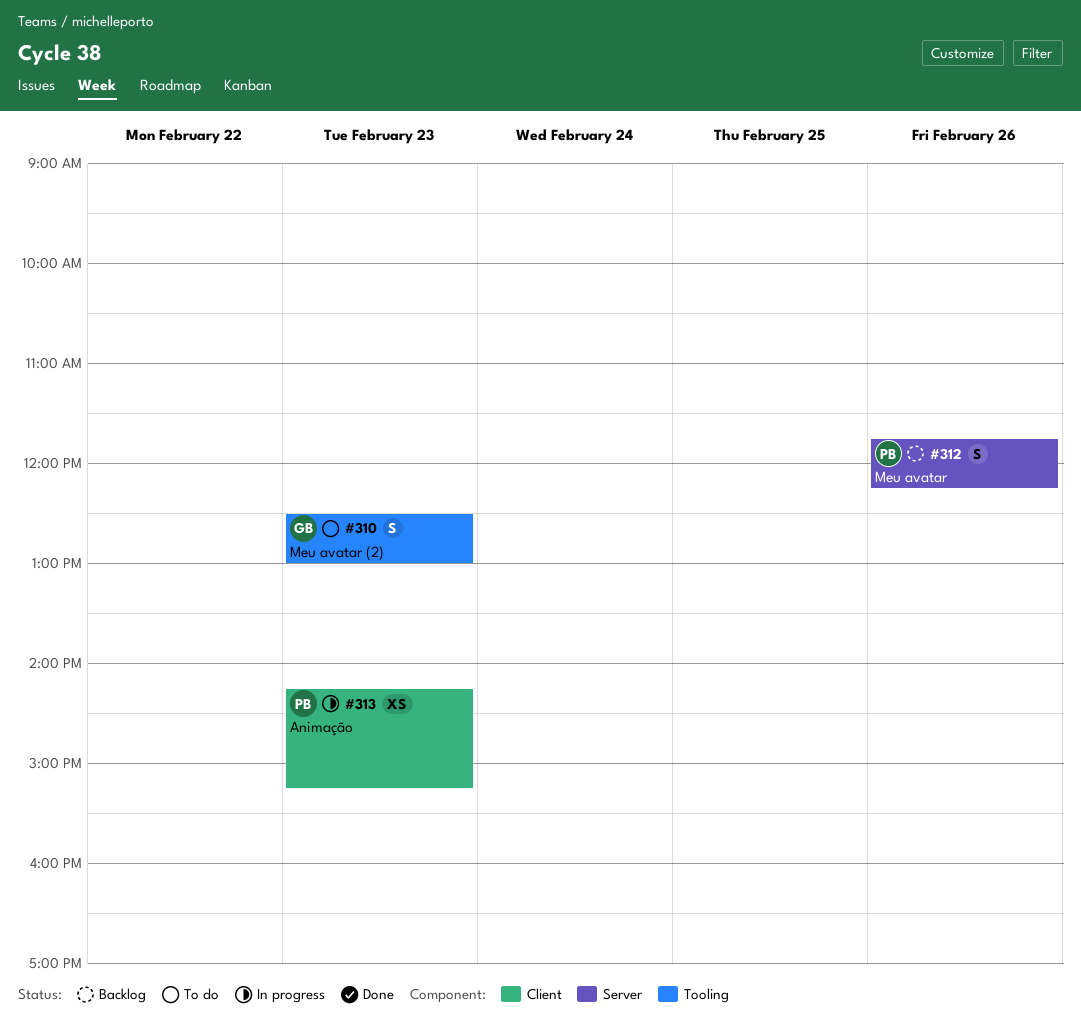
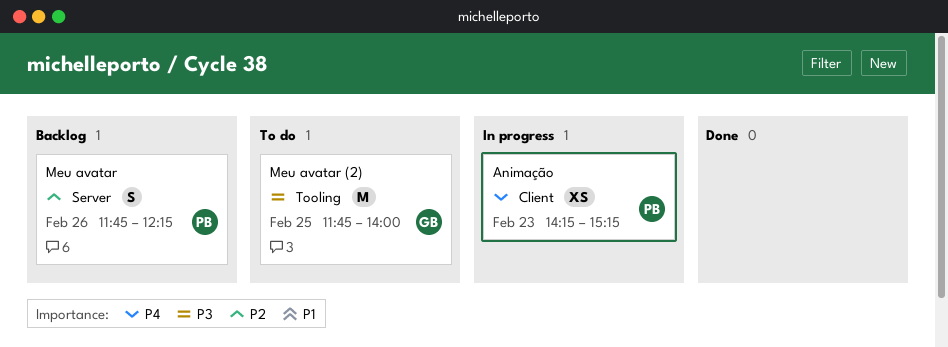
Meu avatar (2), estimate: S -> M
Meu avatar (2), day: Feb 23 -> Feb 25
Meu avatar (2), begins: 12:30 -> 11:45
Meu avatar (2), ends: 13:00 -> 14:00

